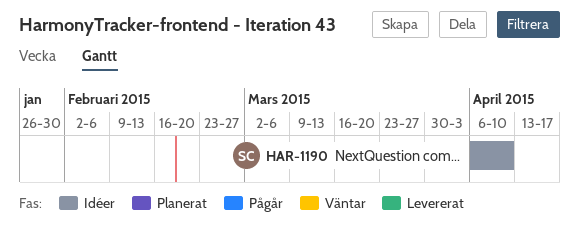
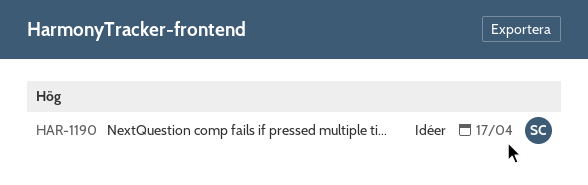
HAR-1190, due: Apr 10 -> Apr 17

